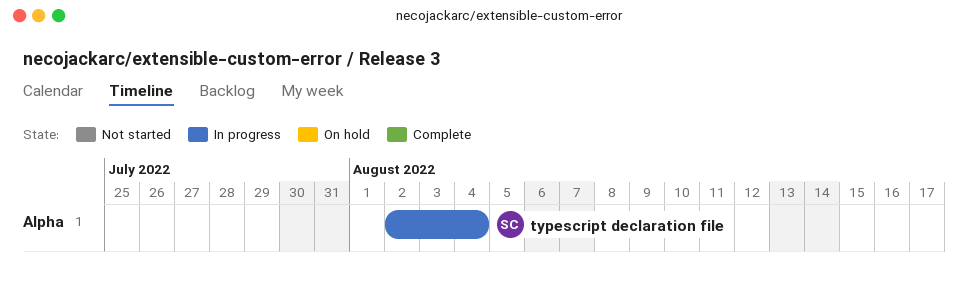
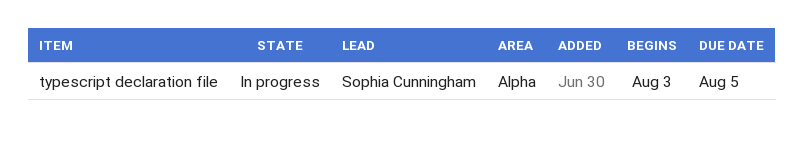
typescript declaration file, start: Aug 2 -> Aug 3
typescript declaration file, due: Aug 4 -> Aug 5

